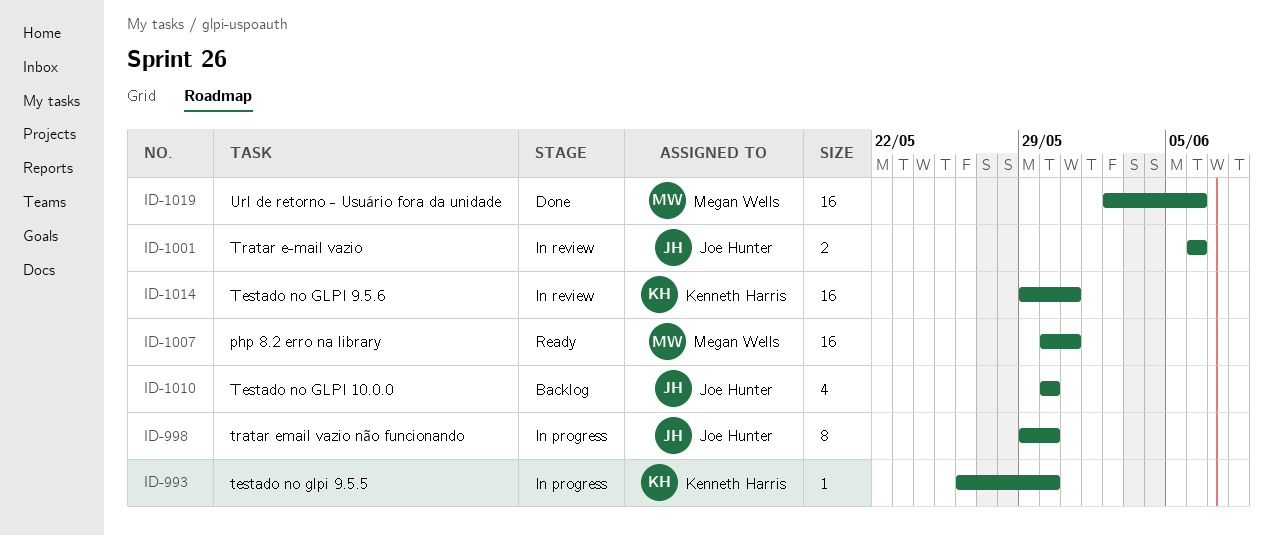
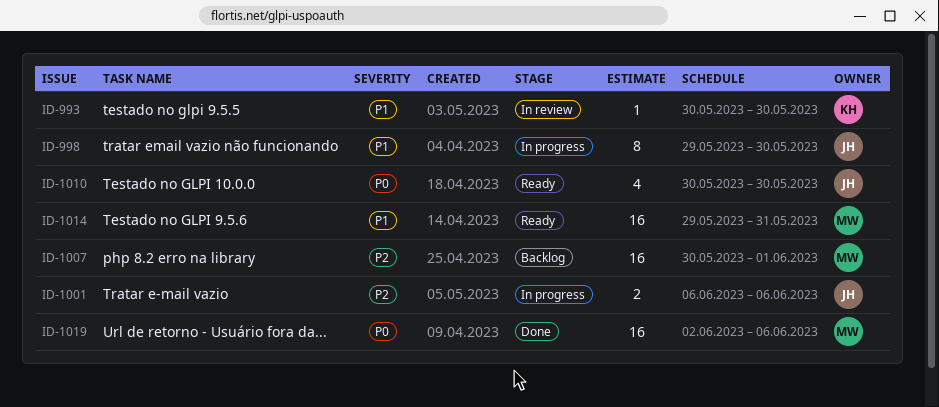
ID-993, status: In progress -> In review
ID-993, start: May 26 -> May 30
ID-1001, status: In review -> In progress
ID-1007, status: Ready -> Backlog
ID-1007, due: May 31 -> Jun 1
ID-1010, status: Backlog -> Ready
ID-1014, status: In review -> Ready
ID-1014, owner: Kenneth Harris -> Megan Wells

